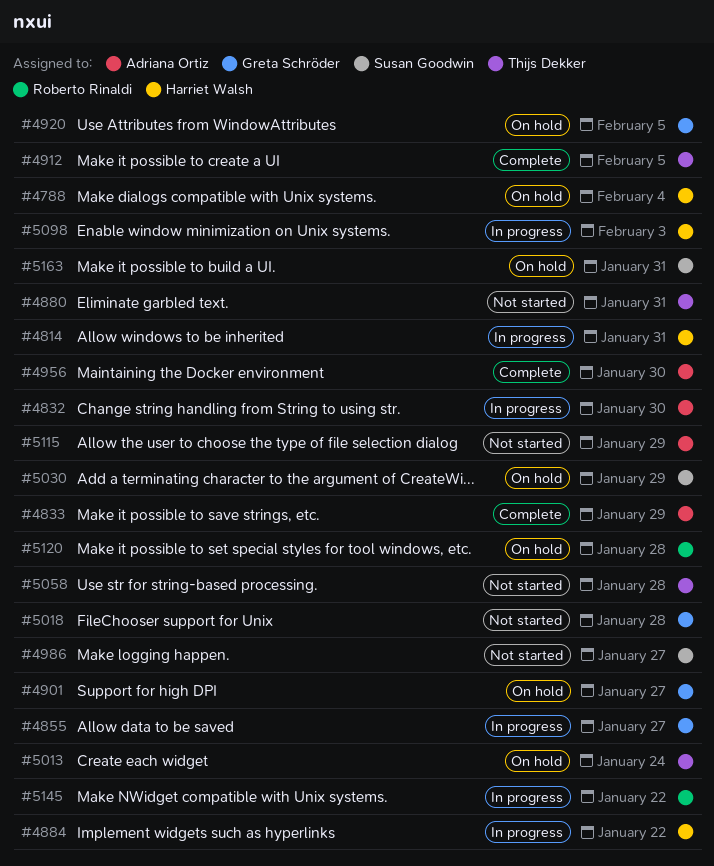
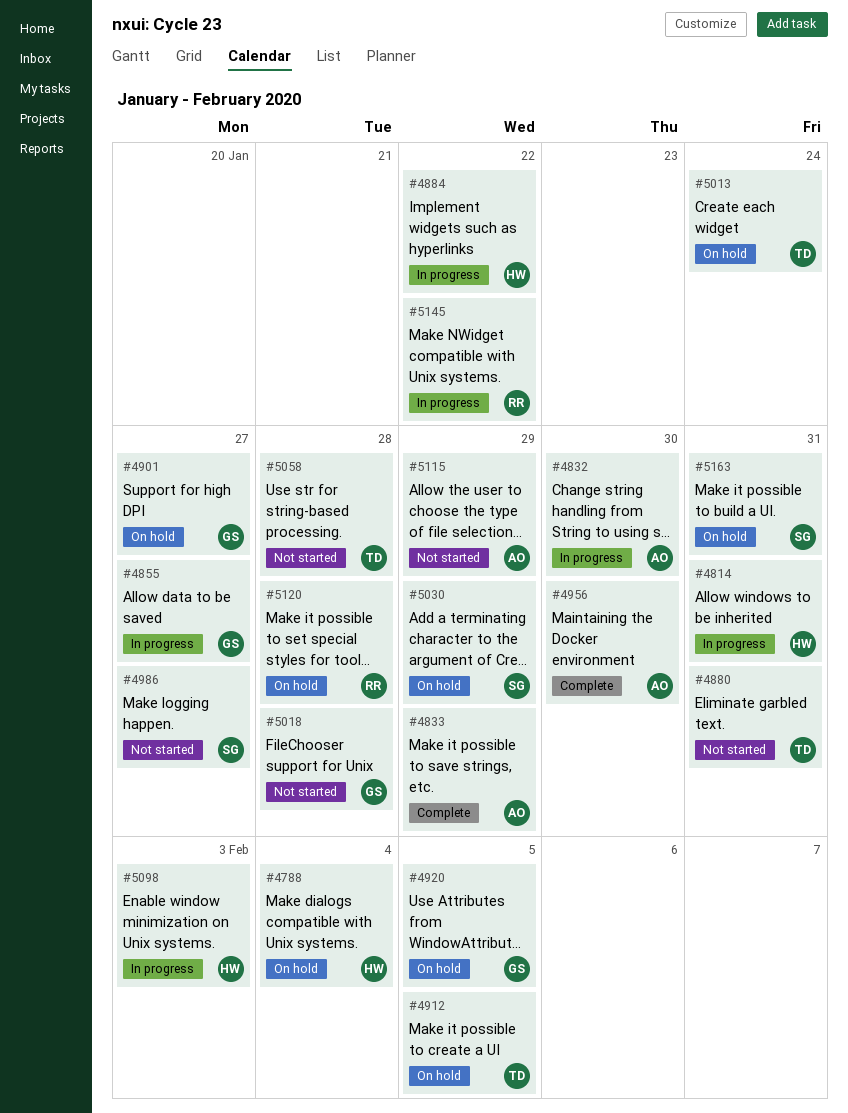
#4912, status: Complete -> On hold

